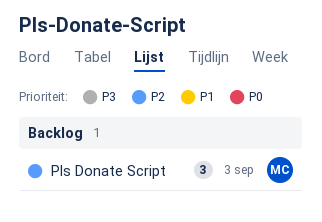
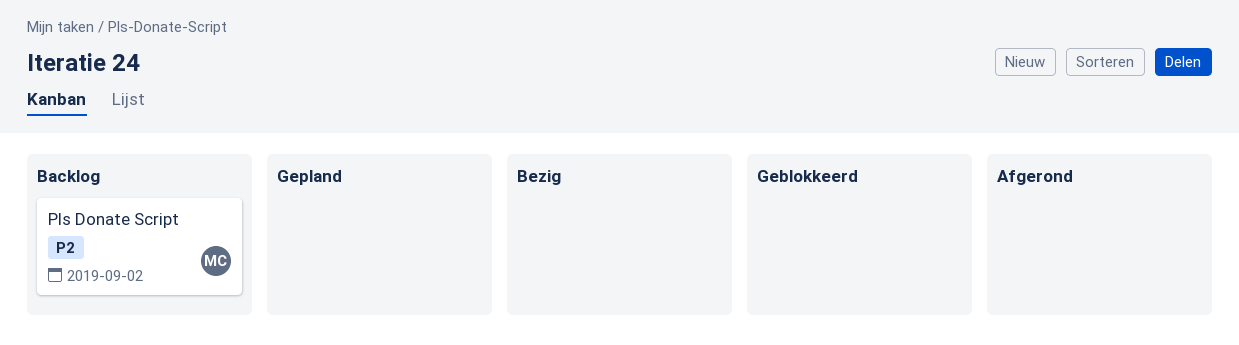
Pls Donate Script, due: Sep 3 -> Sep 2

